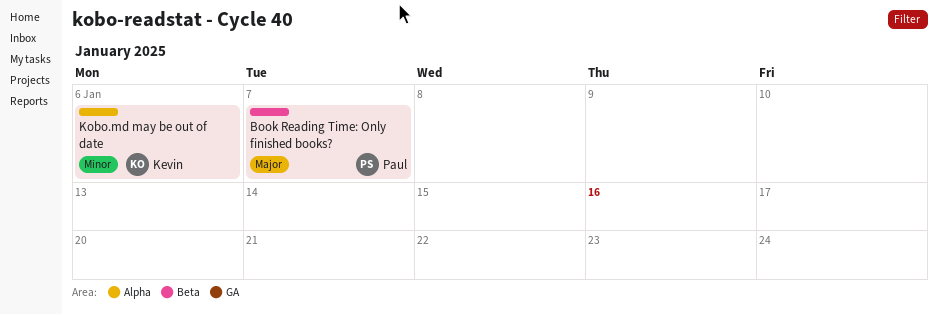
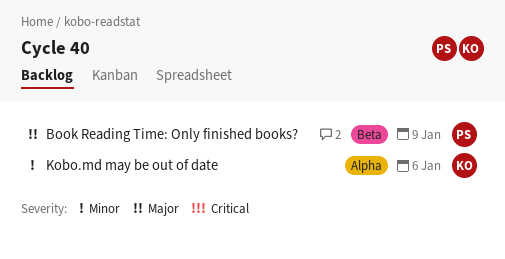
Book Reading Time: Only finished books?, due: Jan 7 -> Jan 9

